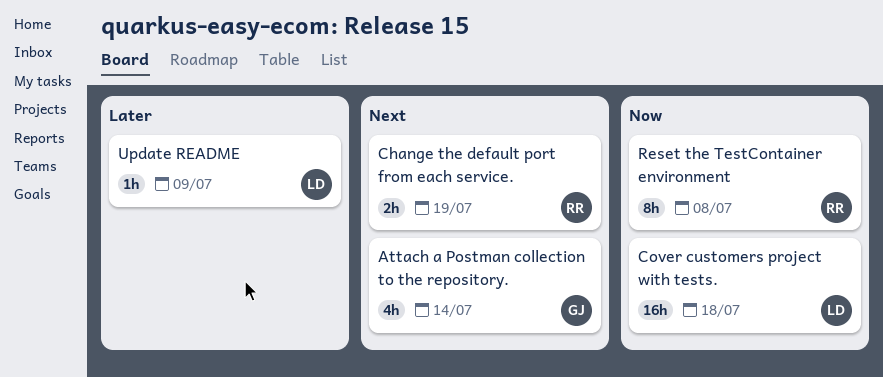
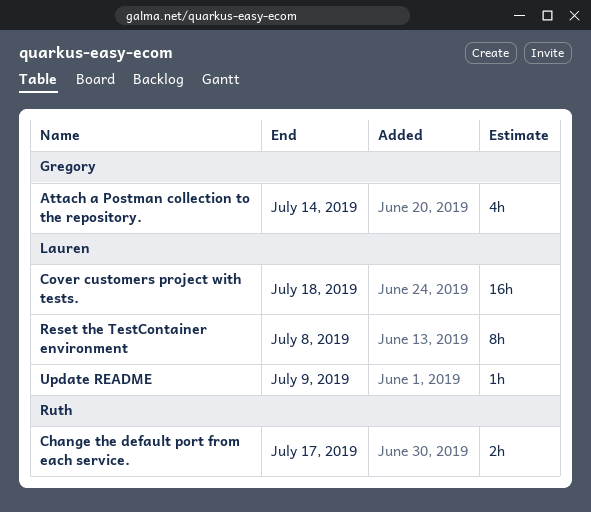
Change the default port from each service., due: Jul 19 -> Jul 17
Reset the TestContainer environment, owner: Ruth -> Lauren

